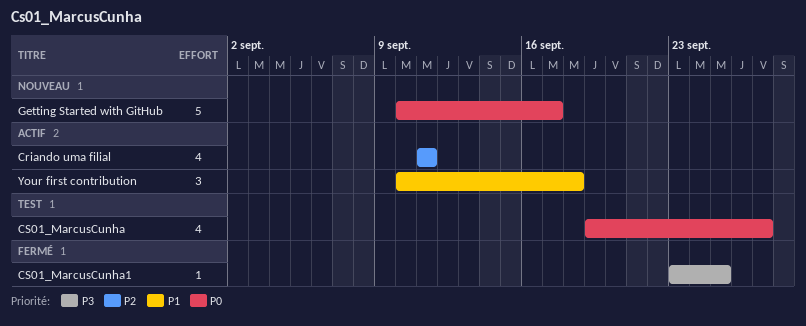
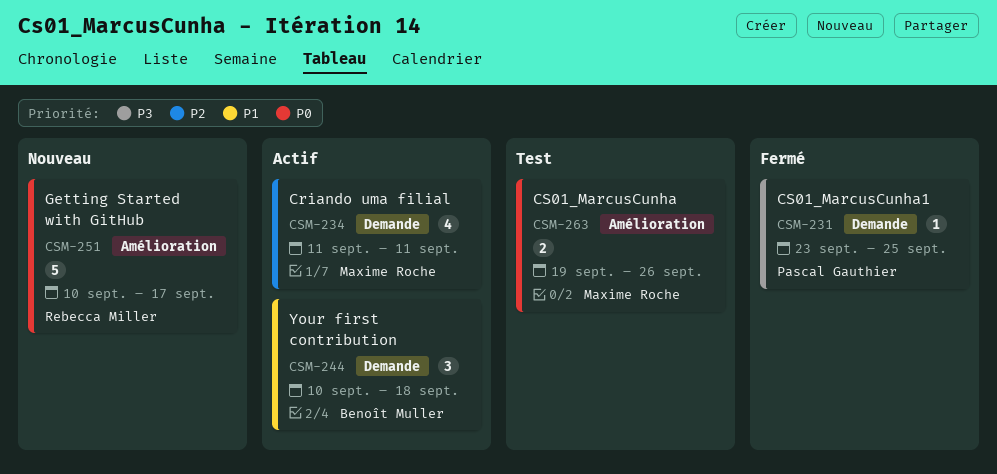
CS01_MarcusCunha, estimate: 4 -> 2
CS01_MarcusCunha, due: Sep 27 -> Sep 26

